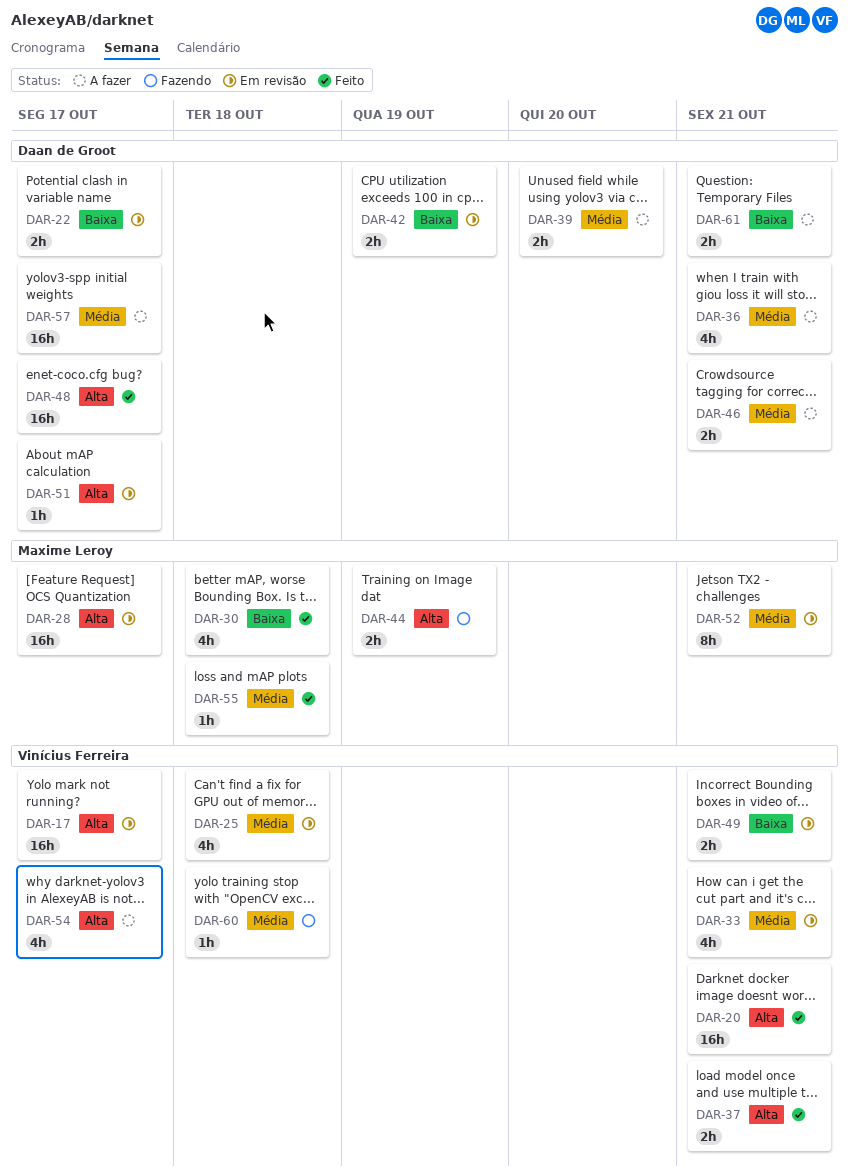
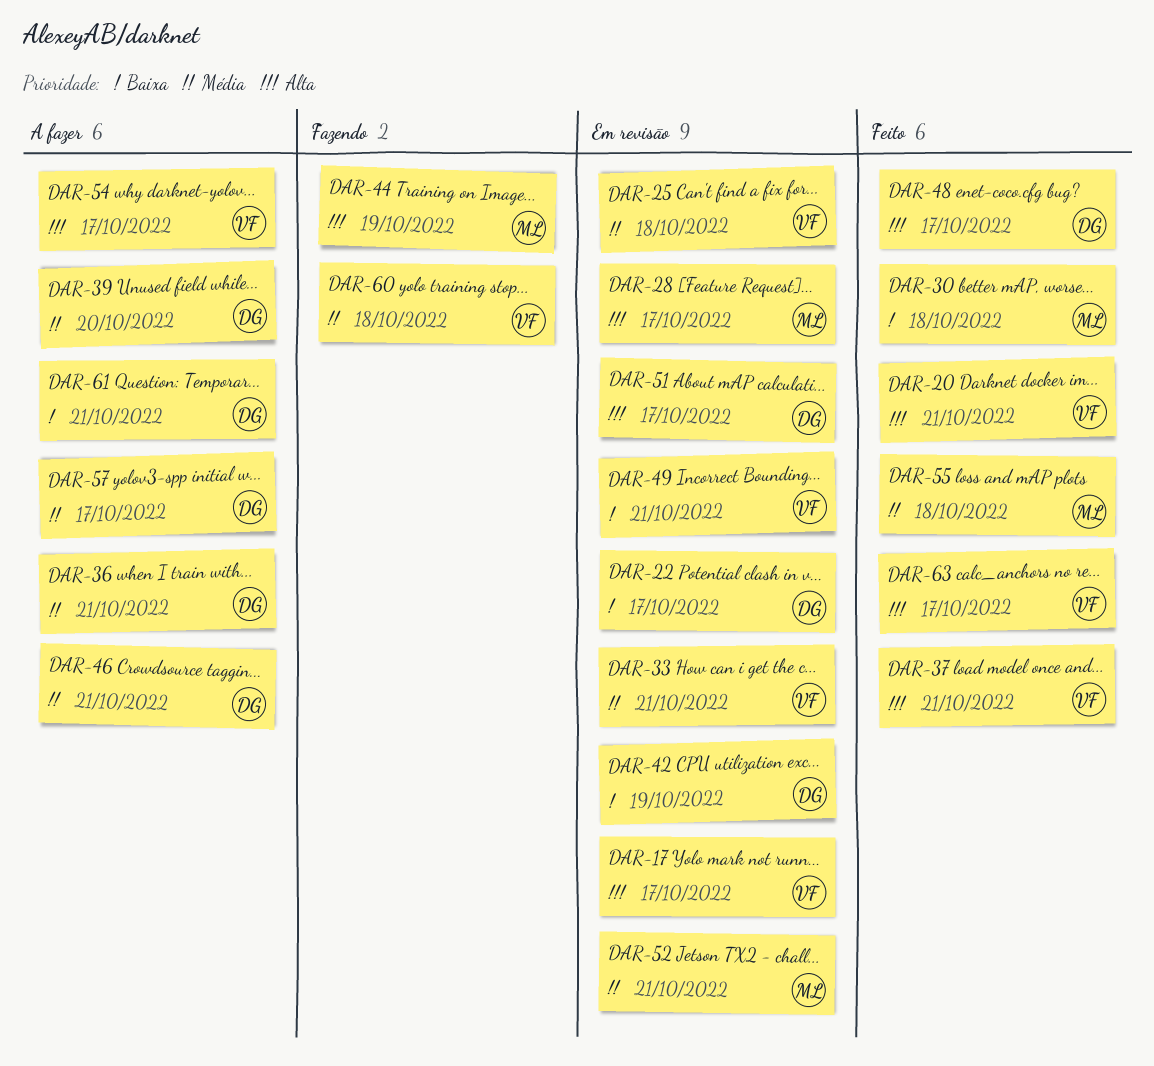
DAR-63: none -> present

